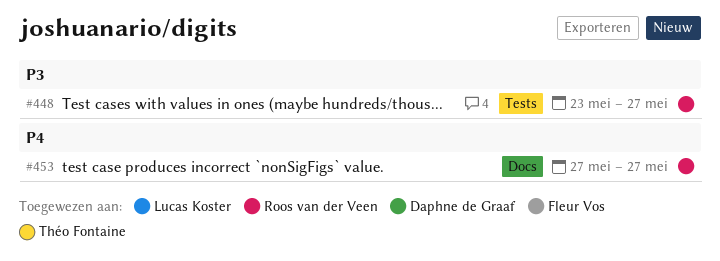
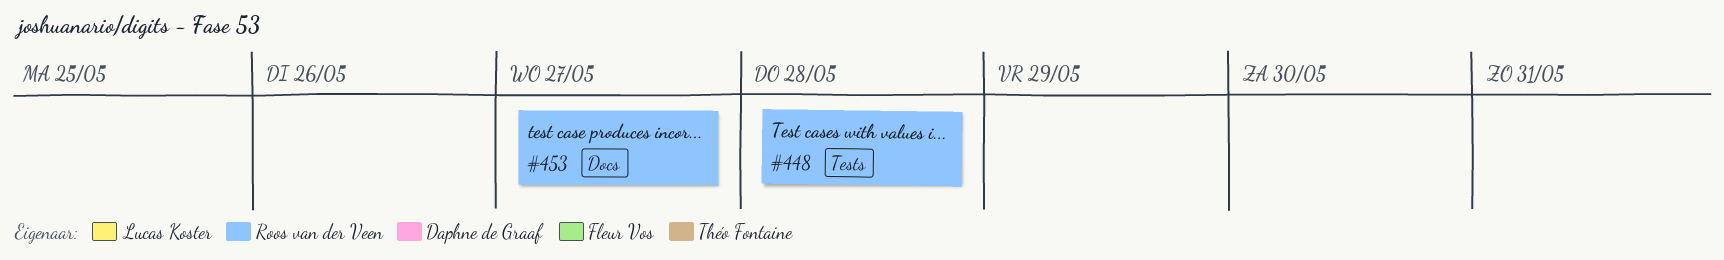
#448, due: May 27 -> May 28

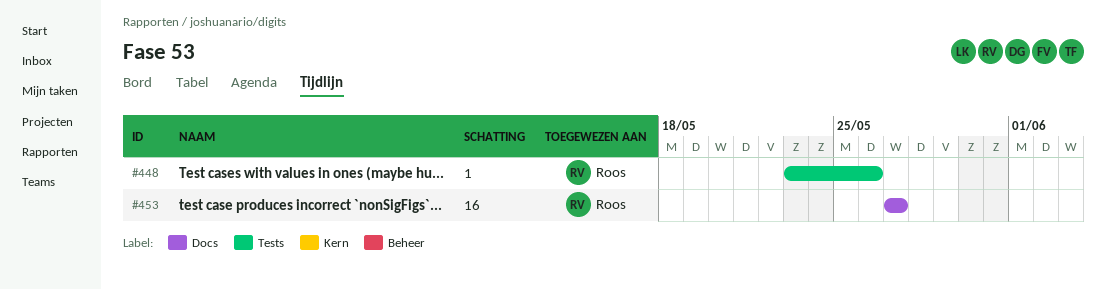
#448, due: May 28 -> May 26

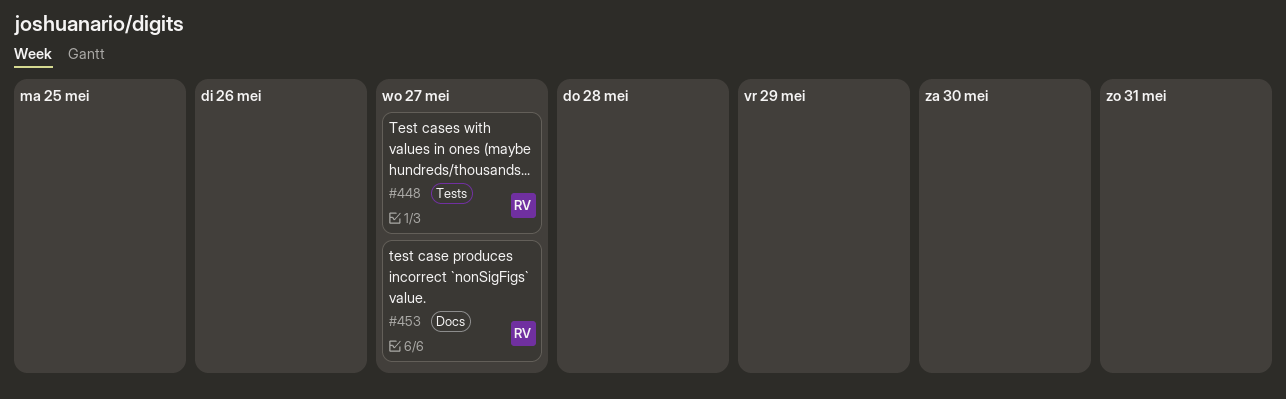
#448, due: May 26 -> May 27

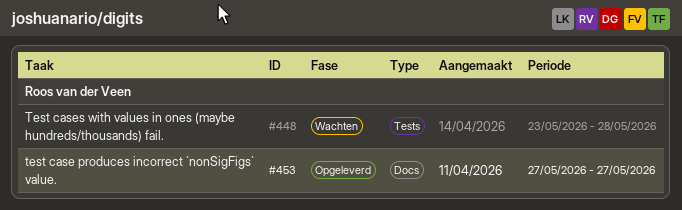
#448, due: May 27 -> May 28

